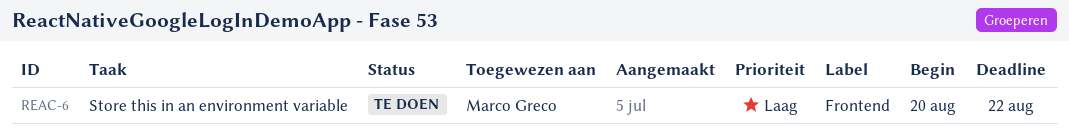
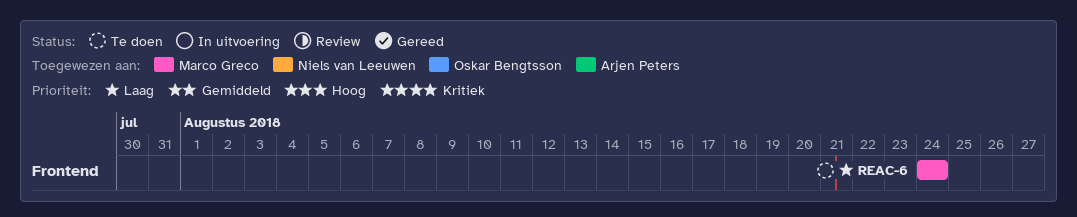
REAC-6, start: Aug 20 -> Aug 24
REAC-6, due: Aug 22 -> Aug 24

